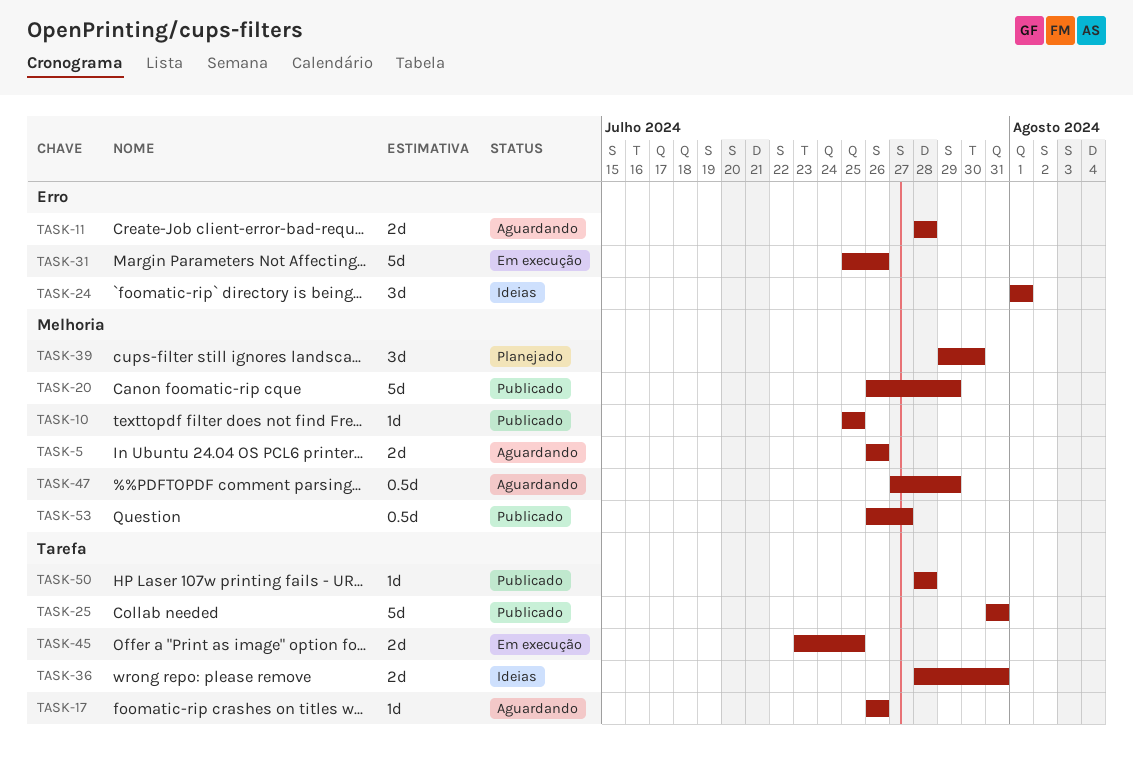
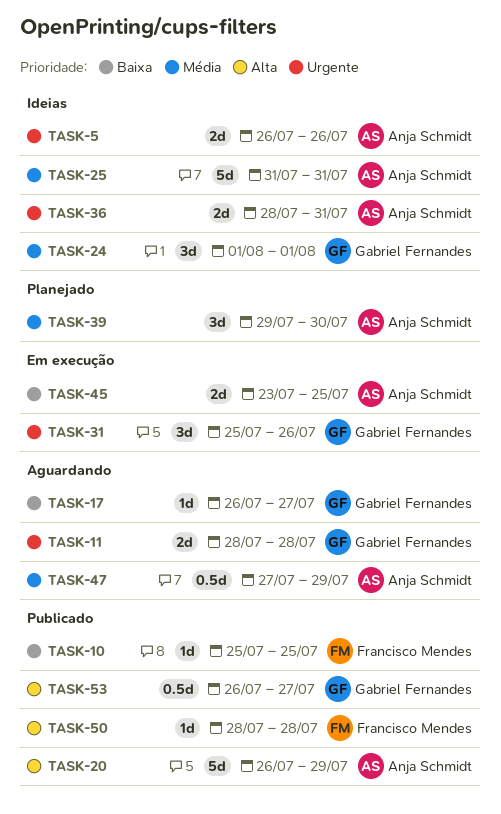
TASK-5, status: Aguardando -> Ideias
TASK-17, due: Jul 26 -> Jul 27
TASK-25, status: Publicado -> Ideias
TASK-31, estimate: 5d -> 3d

